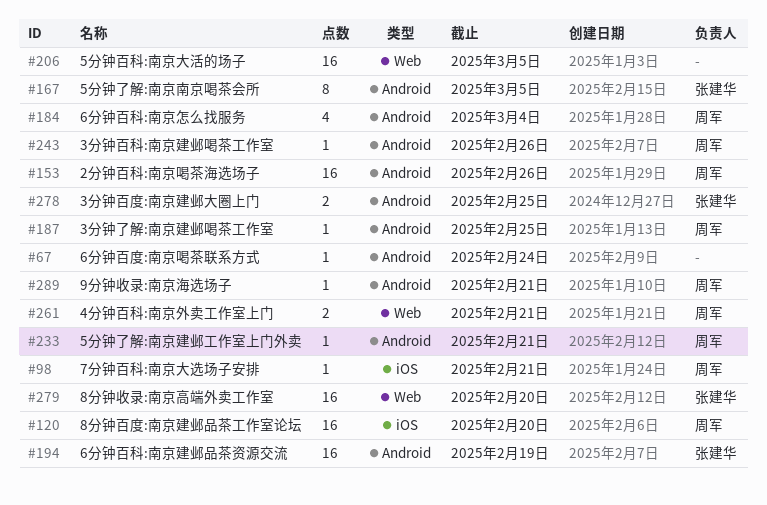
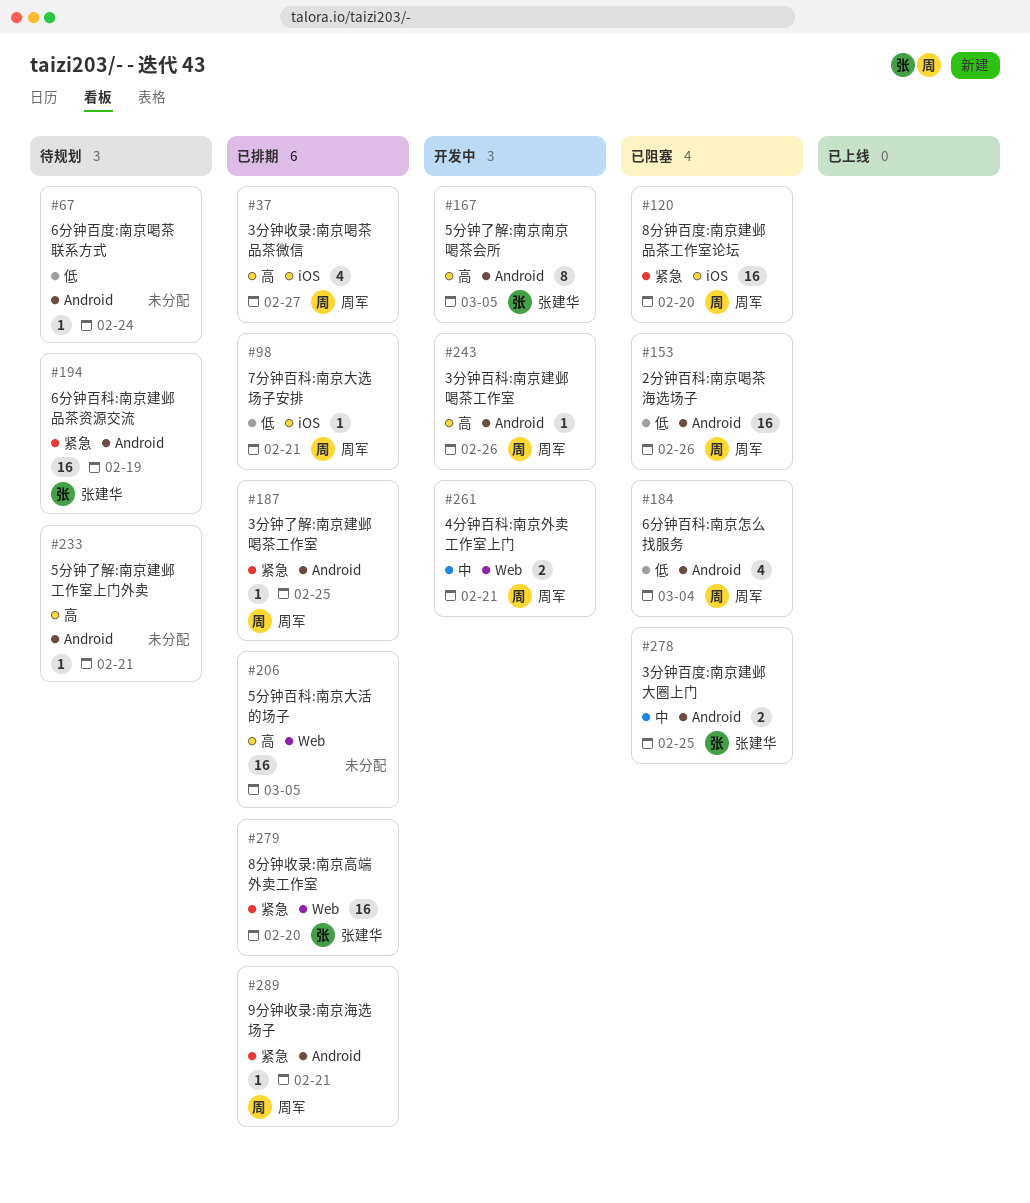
#37: none -> present
#233, owner: 周军 -> none

